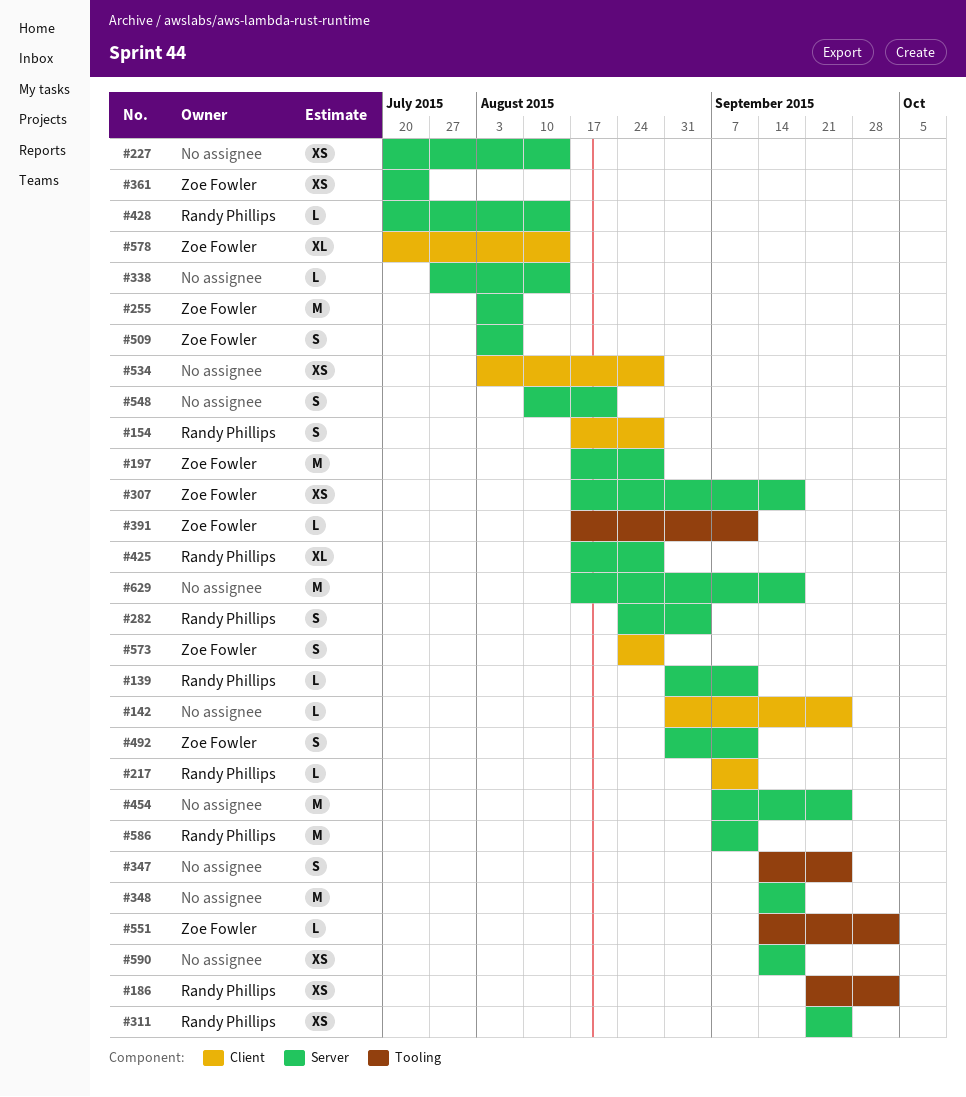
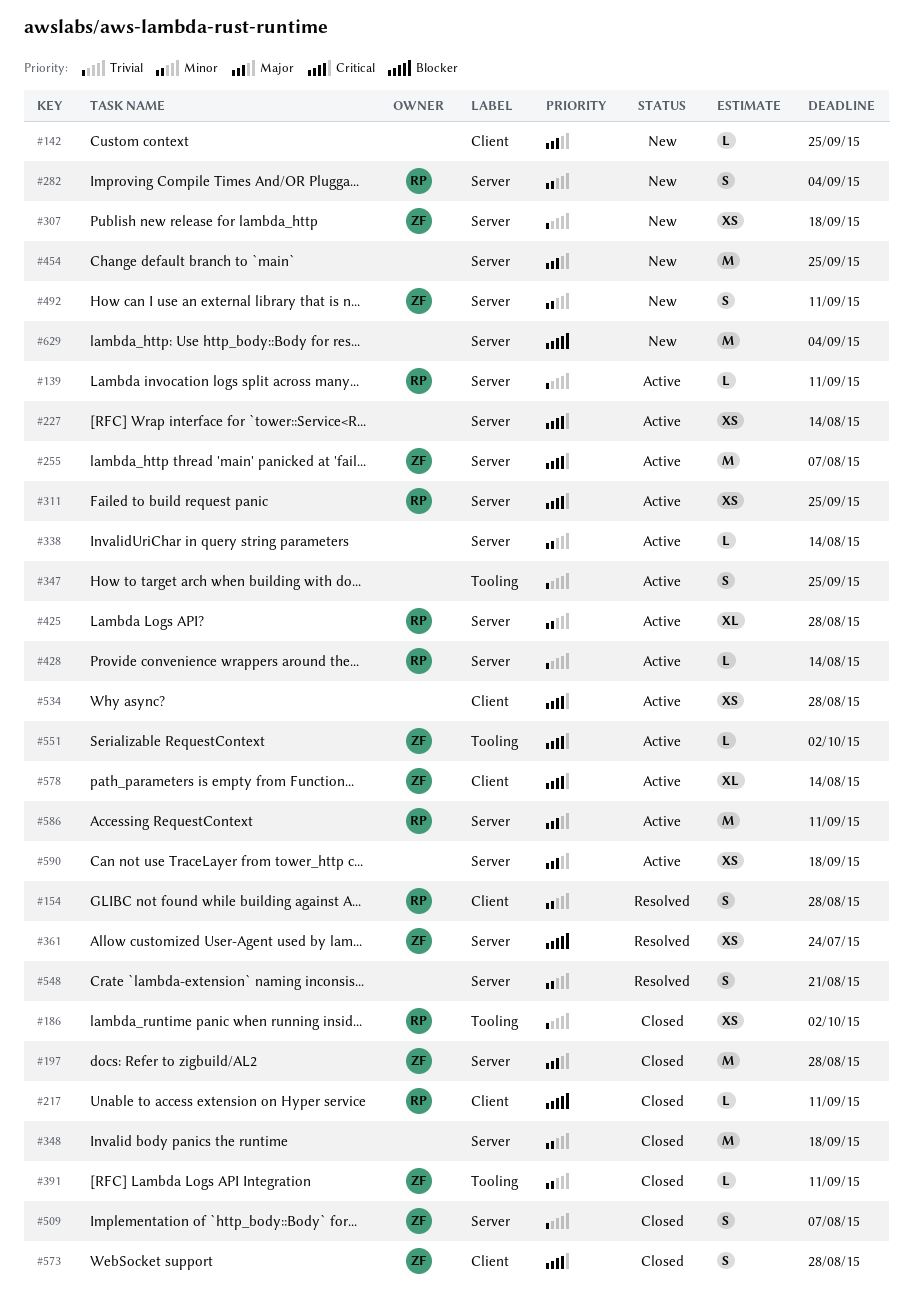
#629, due: Sep 18 -> Sep 4

